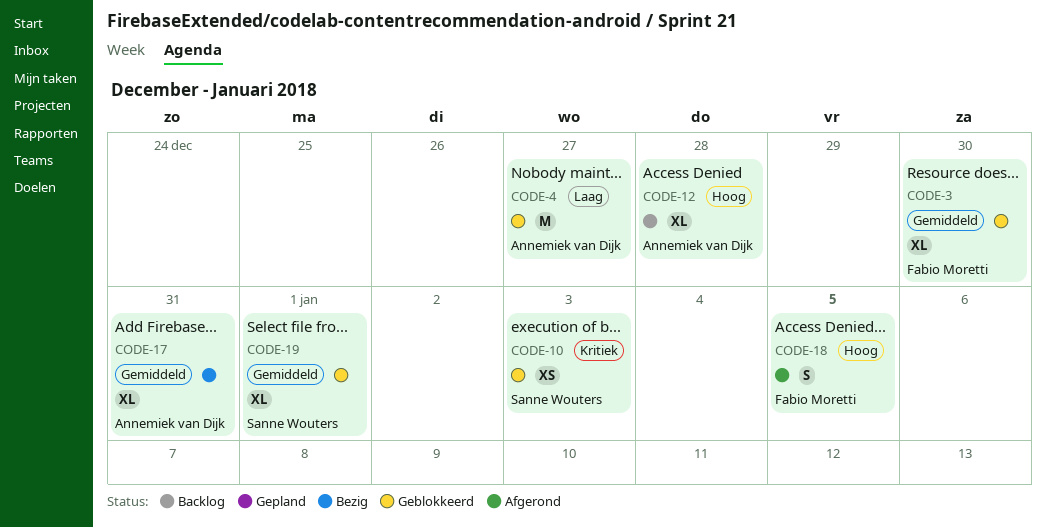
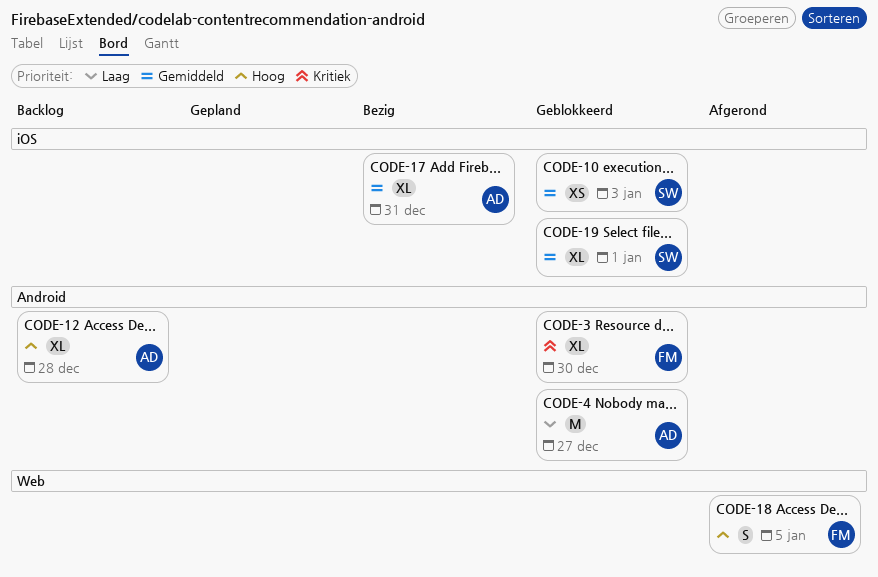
CODE-3, priority: Gemiddeld -> Kritiek
CODE-10, priority: Kritiek -> Gemiddeld

